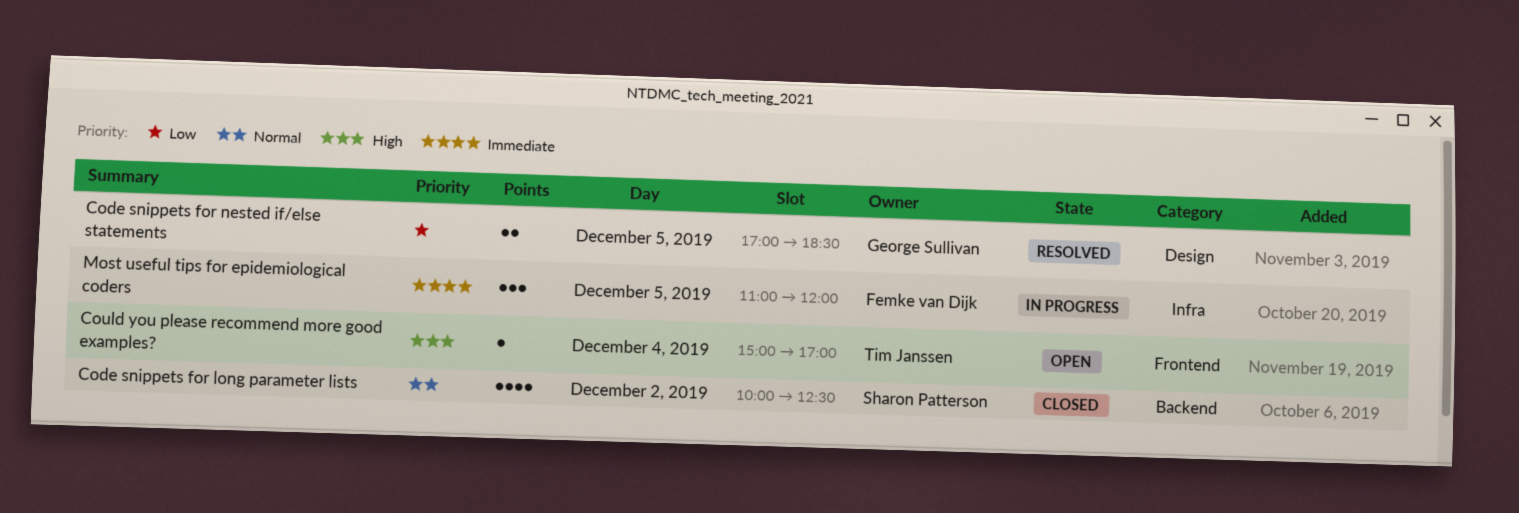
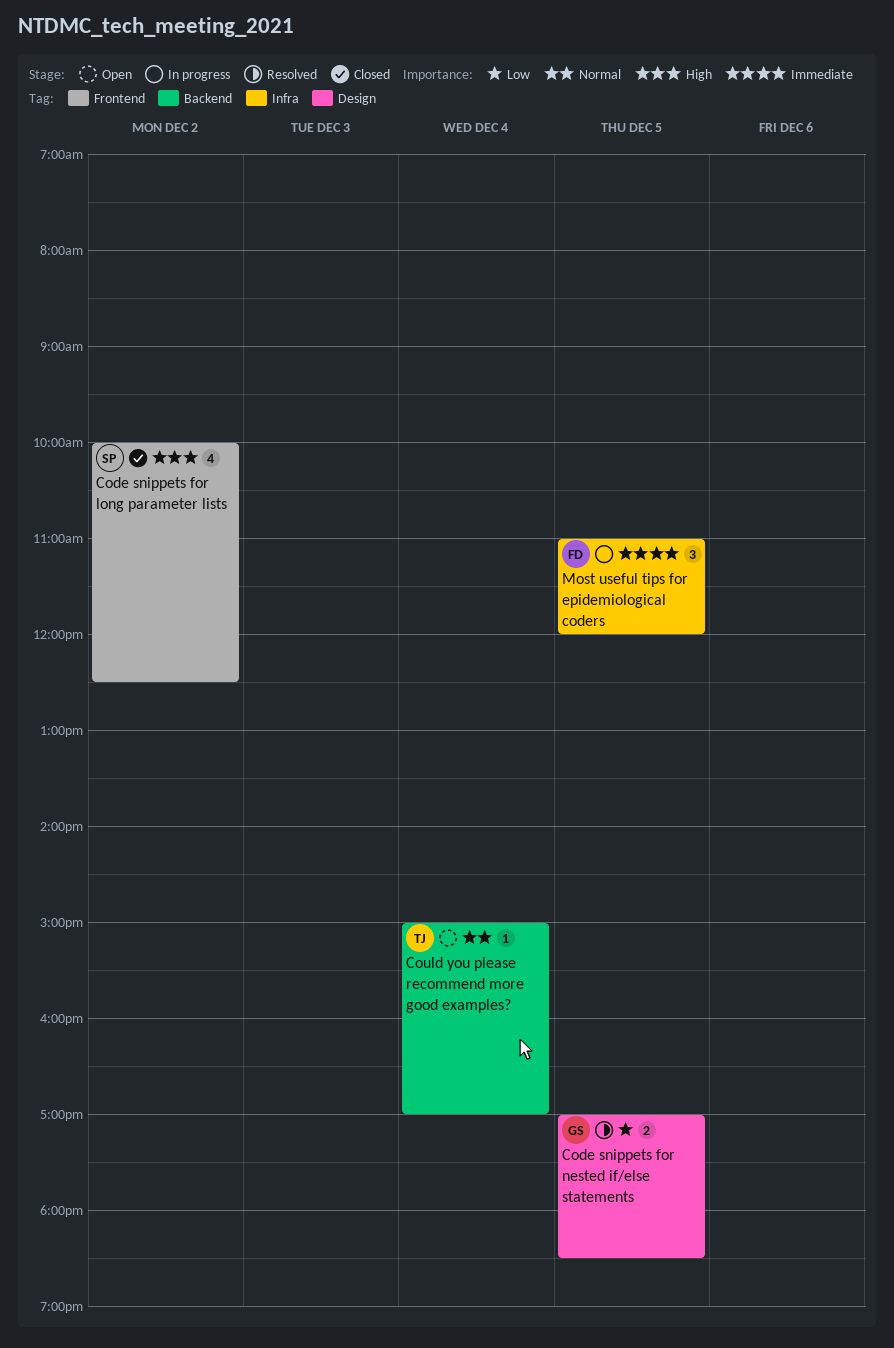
Code snippets for long parameter lists, priority: Normal -> High
Code snippets for long parameter lists, label: Backend -> Frontend
Could you please recommend more good examples?, priority: High -> Normal
Could you please recommend more good examples?, label: Frontend -> Backend

